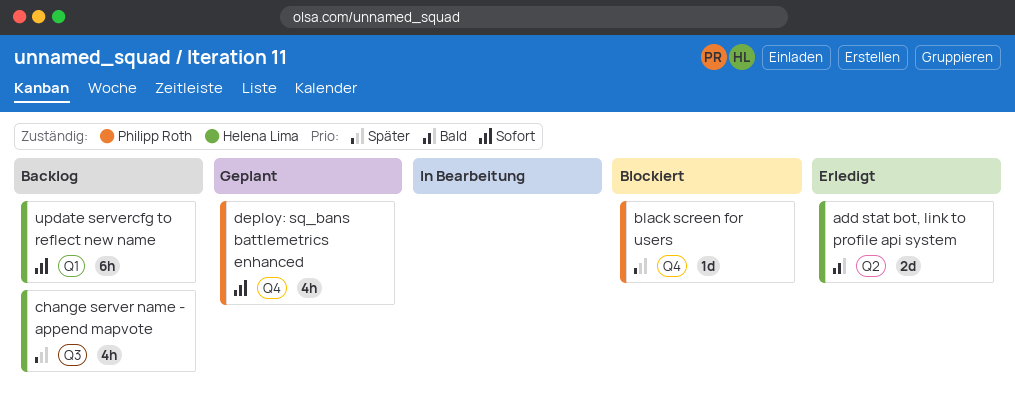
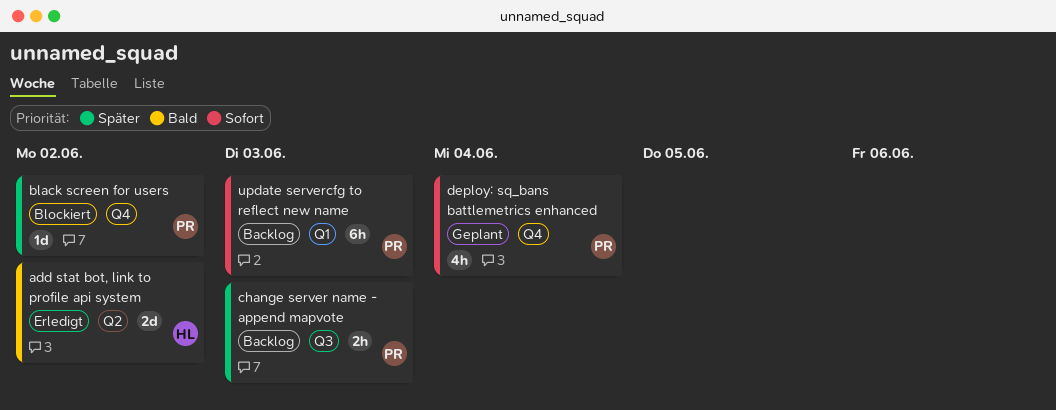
change server name - append mapvote, owner: Helena Lima -> Philipp Roth
change server name - append mapvote, estimate: 4h -> 2h
update servercfg to reflect new name, owner: Helena Lima -> Philipp Roth

